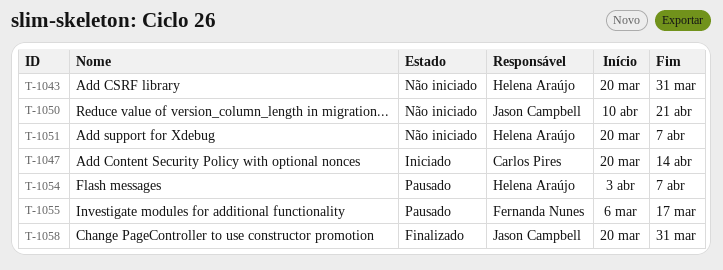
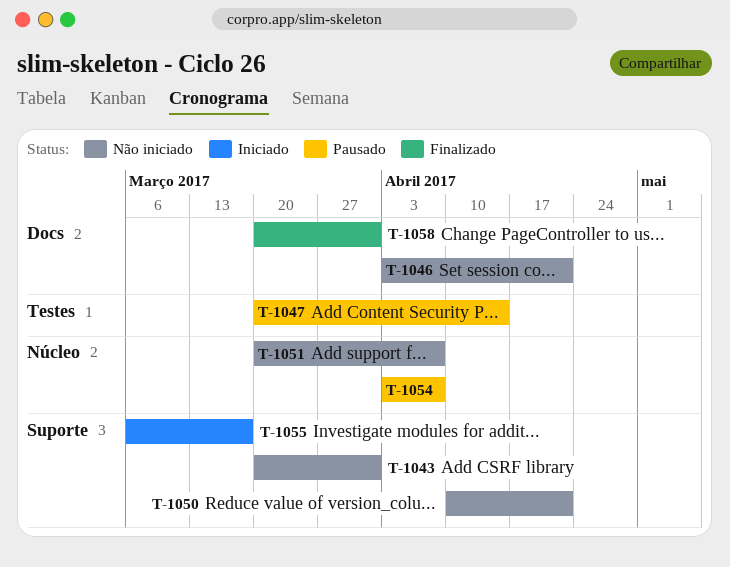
T-1046: none -> present
T-1047, status: Iniciado -> Pausado
T-1055, status: Pausado -> Iniciado

